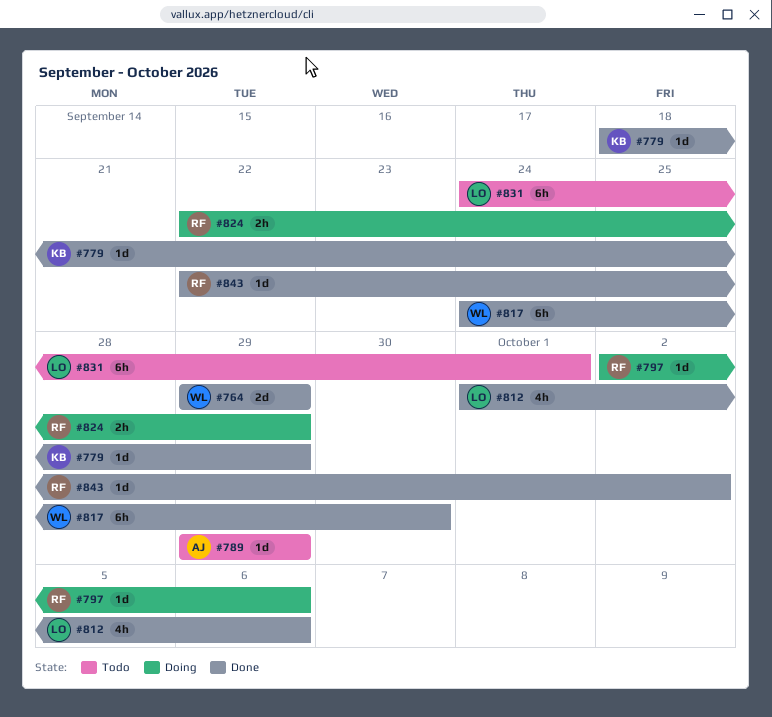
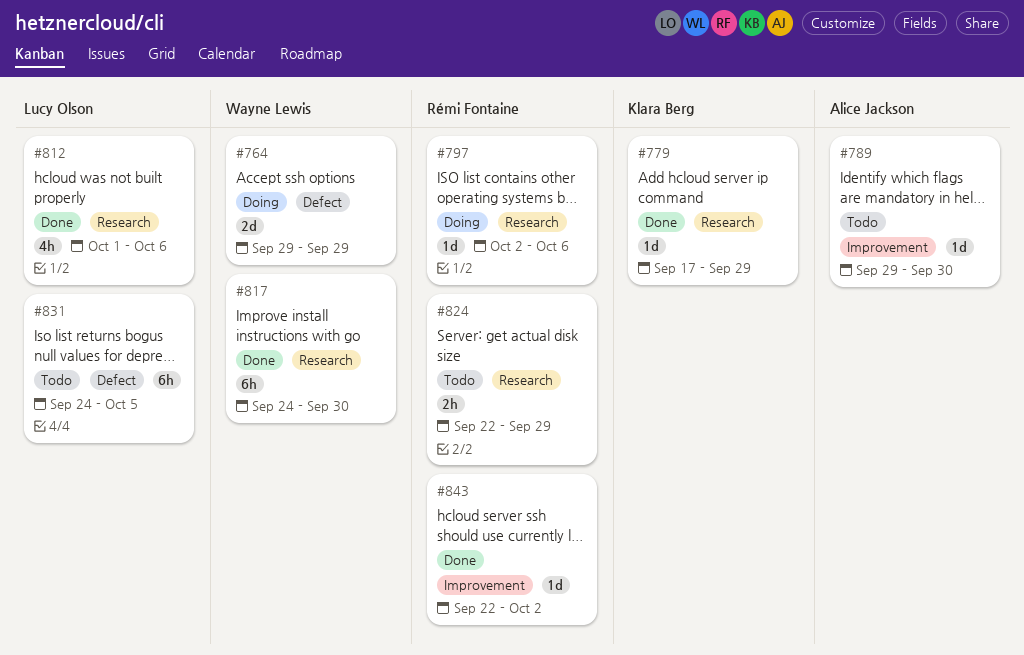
#764, status: Done -> Doing
#779, start: Sep 18 -> Sep 17
#789, due: Sep 29 -> Sep 30
#824, status: Doing -> Todo
#831, due: Oct 1 -> Oct 5

